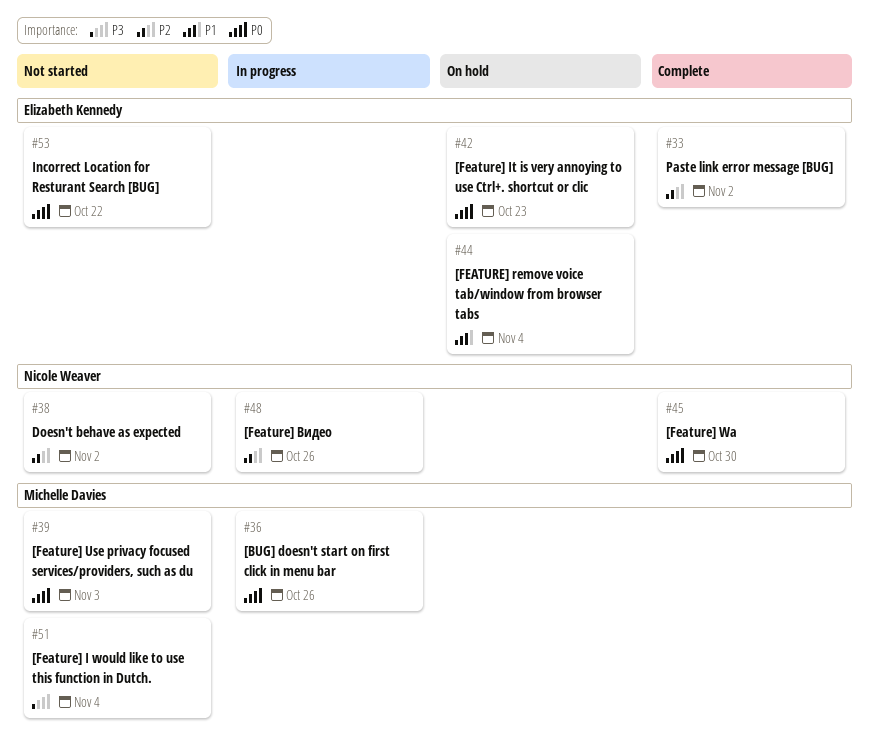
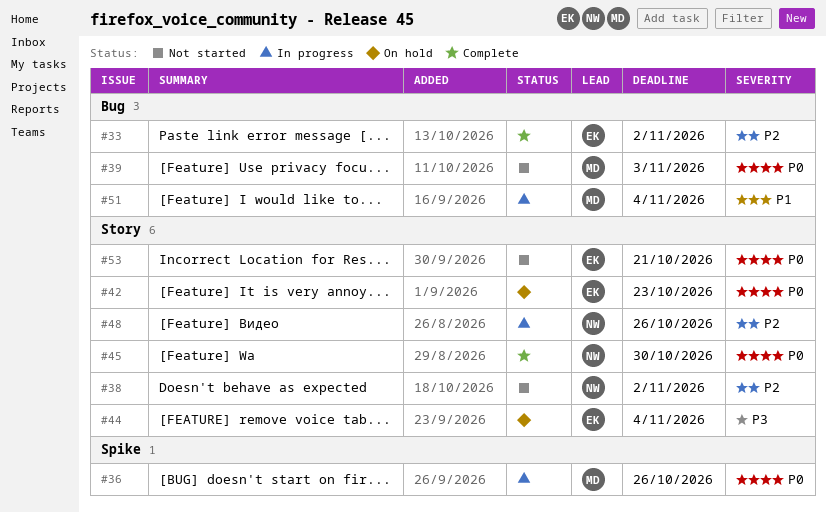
#44, priority: P1 -> P3
#51, status: Not started -> In progress
#51, priority: P3 -> P1
#53, due: Oct 22 -> Oct 21

